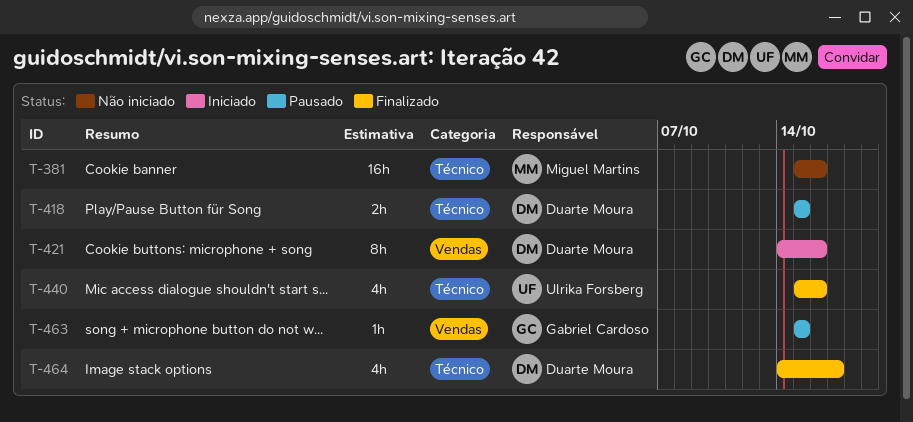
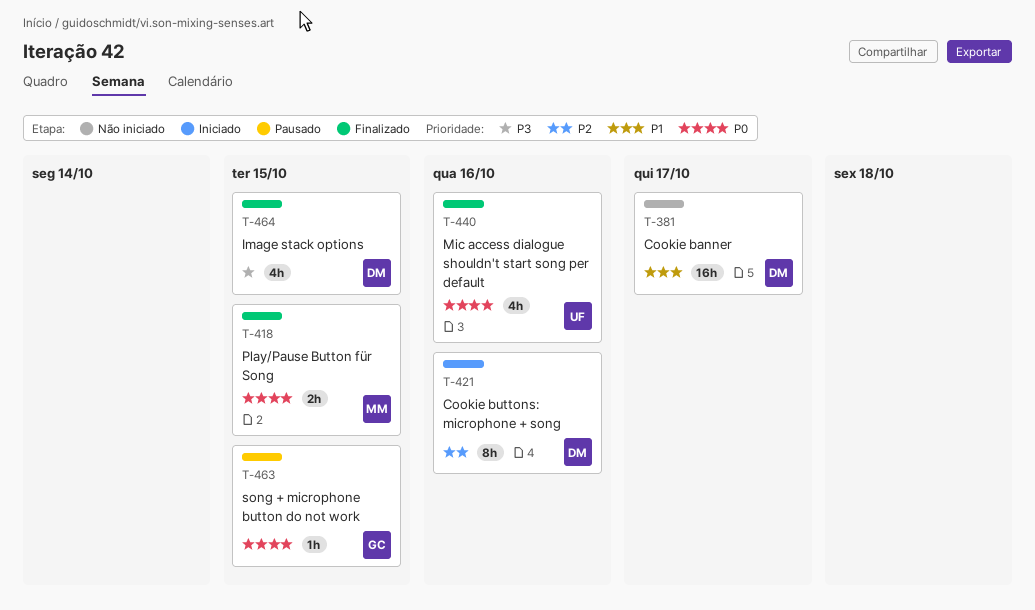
T-381, owner: Miguel Martins -> Duarte Moura
T-381, due: Oct 16 -> Oct 17
T-418, status: Pausado -> Finalizado
T-418, owner: Duarte Moura -> Miguel Martins
T-464, due: Oct 17 -> Oct 15

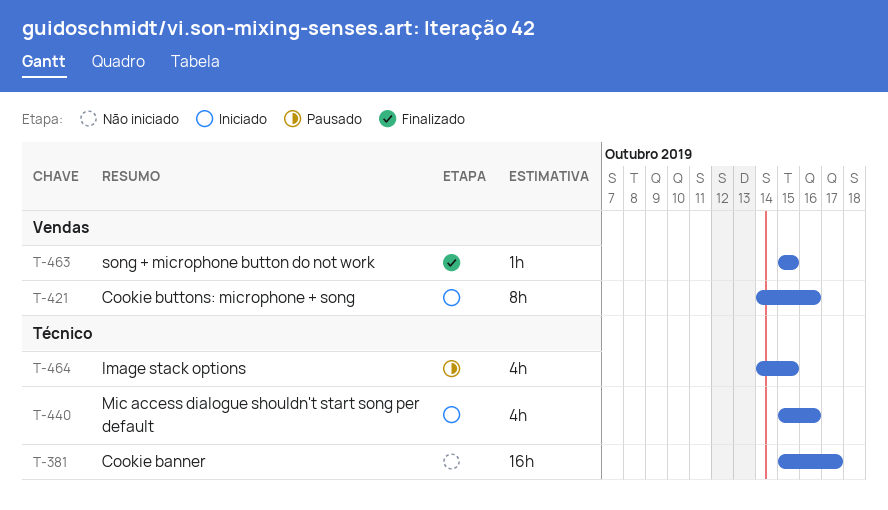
T-418: present -> none
T-440, status: Finalizado -> Iniciado
T-463, status: Pausado -> Finalizado
T-464, status: Finalizado -> Pausado

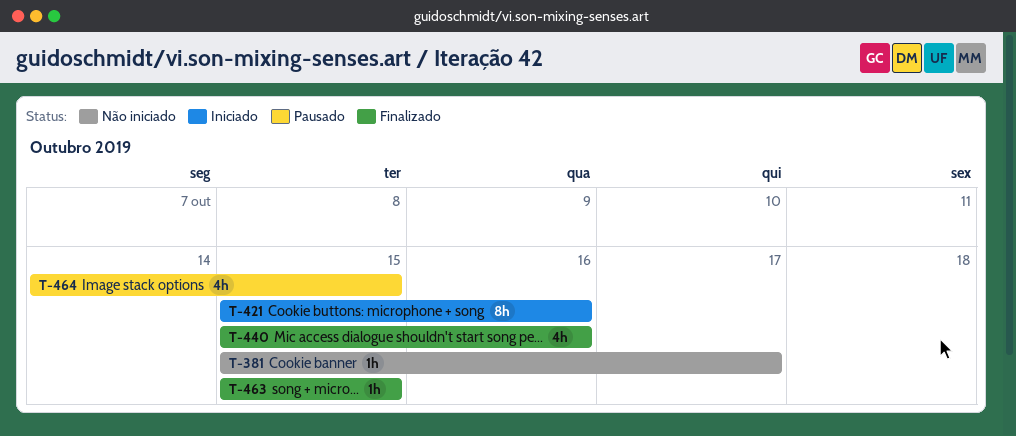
T-381, estimate: 16h -> 1h
T-421, start: Oct 14 -> Oct 15
T-440, status: Iniciado -> Finalizado

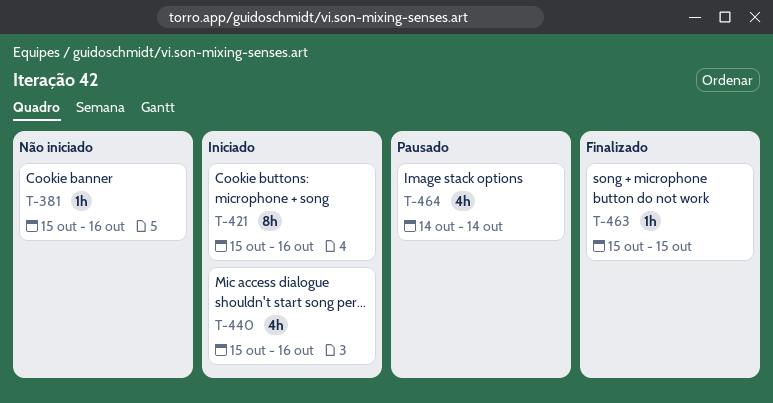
T-381, due: Oct 17 -> Oct 16
T-440, status: Finalizado -> Iniciado
T-464, due: Oct 15 -> Oct 14

